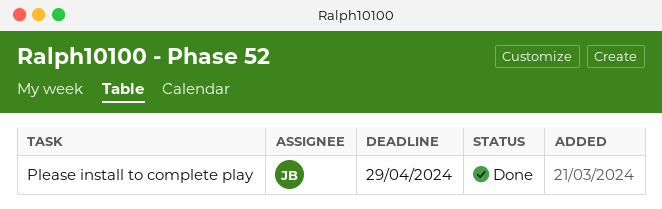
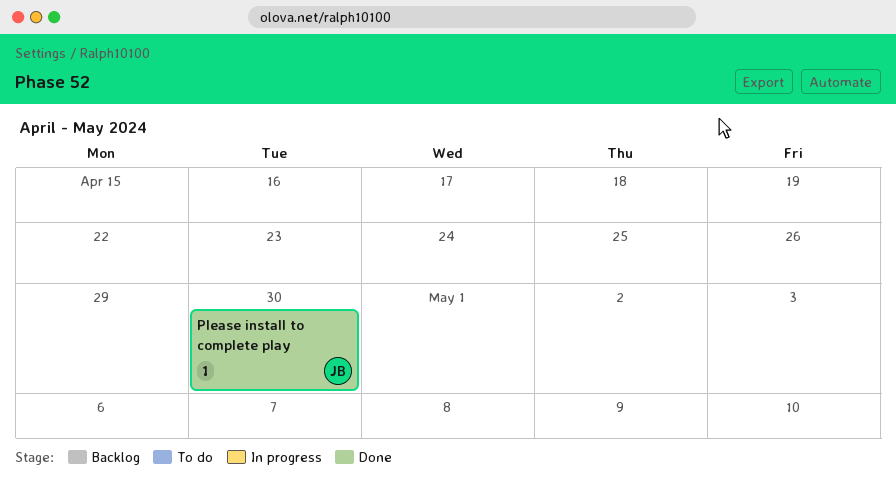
Please install to complete play, due: Apr 29 -> Apr 30

